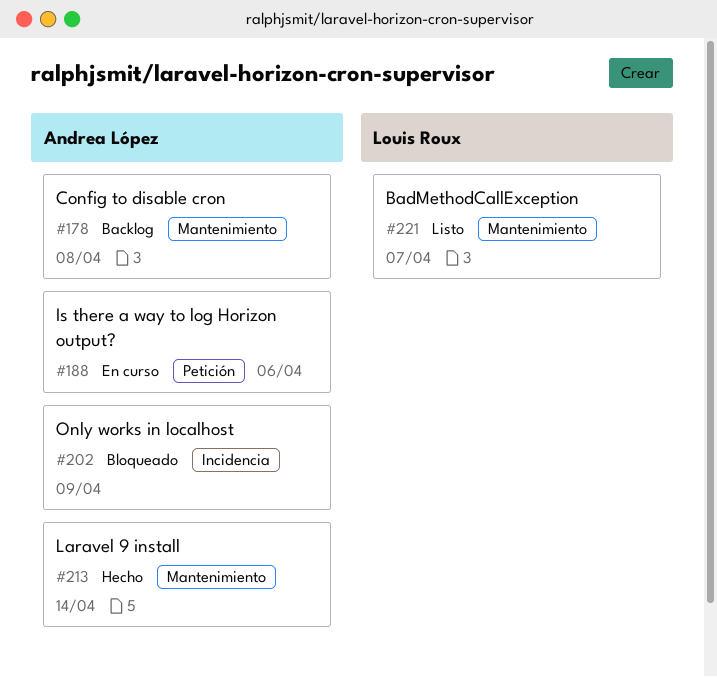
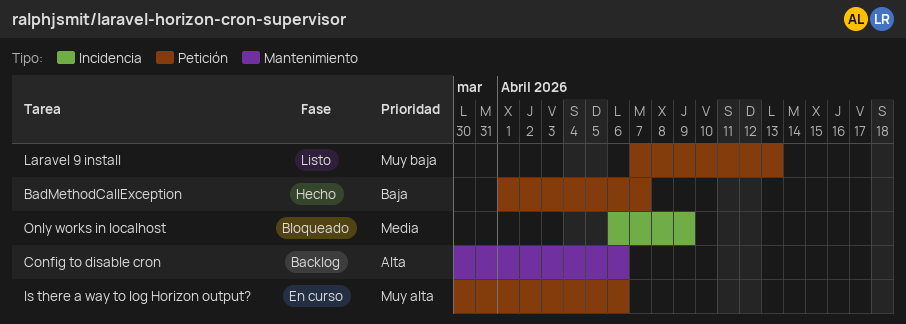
BadMethodCallException, status: Listo -> Hecho
BadMethodCallException, label: Mantenimiento -> Petición
Config to disable cron, due: Apr 8 -> Apr 6
Laravel 9 install, status: Hecho -> Listo
Laravel 9 install, label: Mantenimiento -> Petición
Laravel 9 install, due: Apr 14 -> Apr 13

